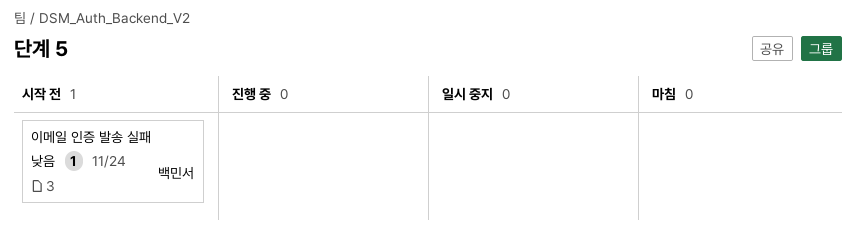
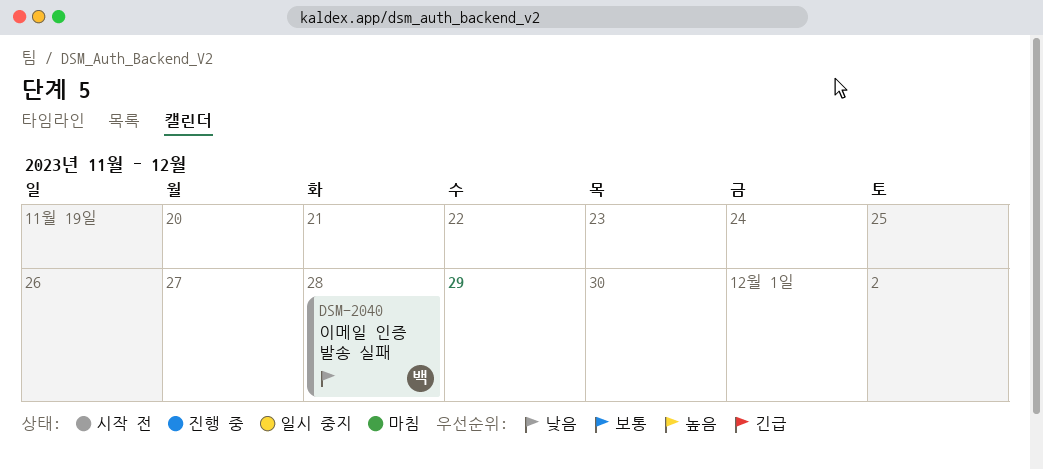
이메일 인증 발송 실패, due: Nov 24 -> Nov 28

